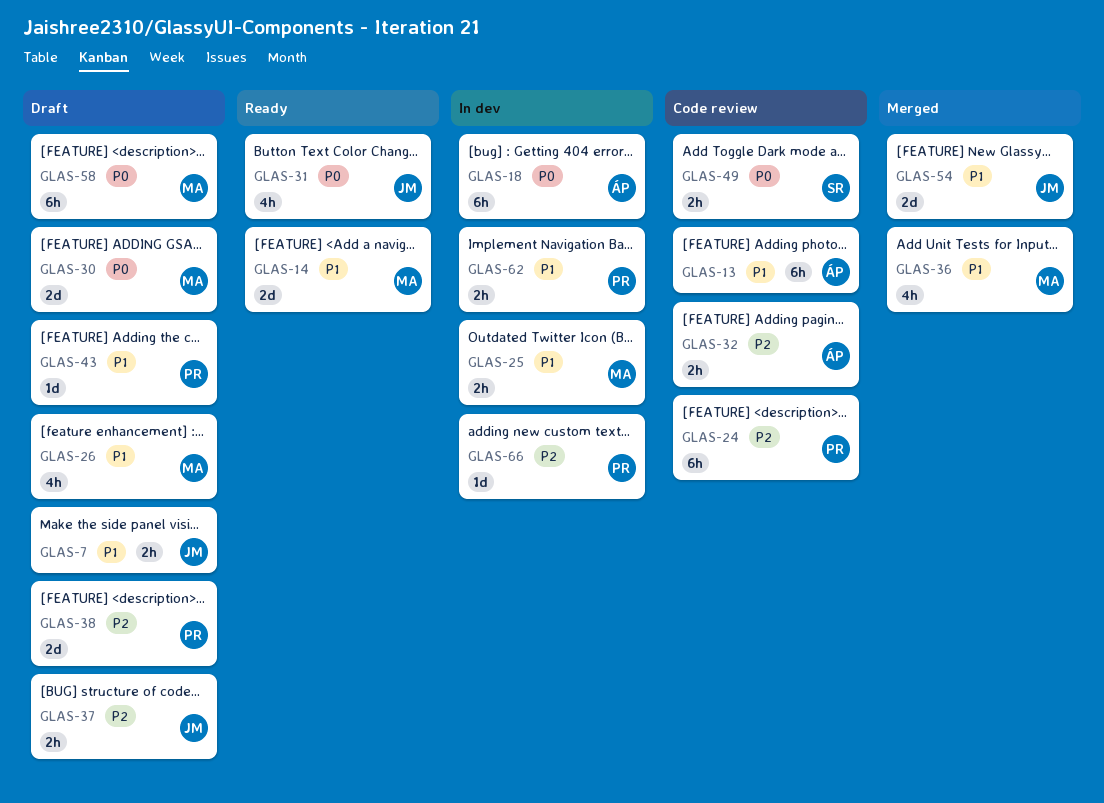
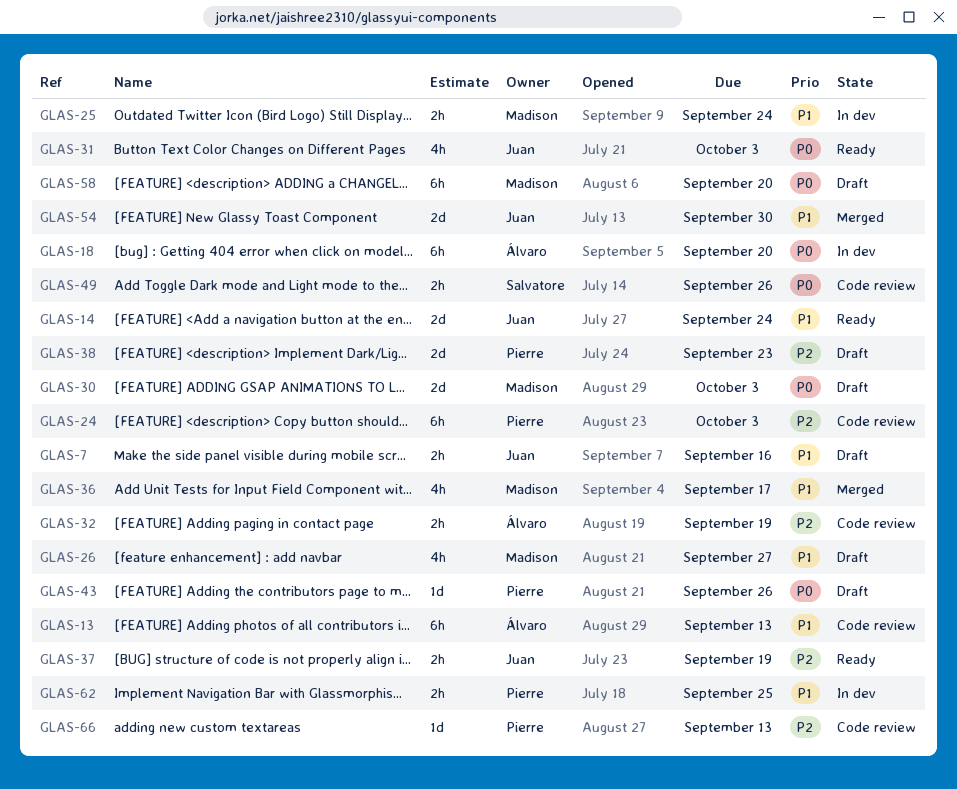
GLAS-14, owner: Madison -> Juan
GLAS-37, status: Draft -> Ready
GLAS-43, priority: P1 -> P0
GLAS-66, status: In dev -> Code review

